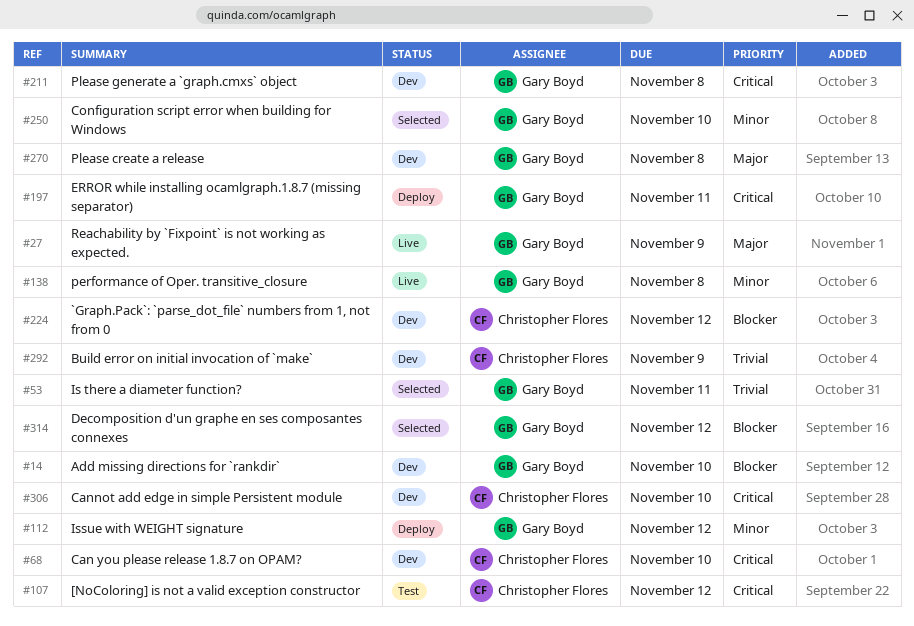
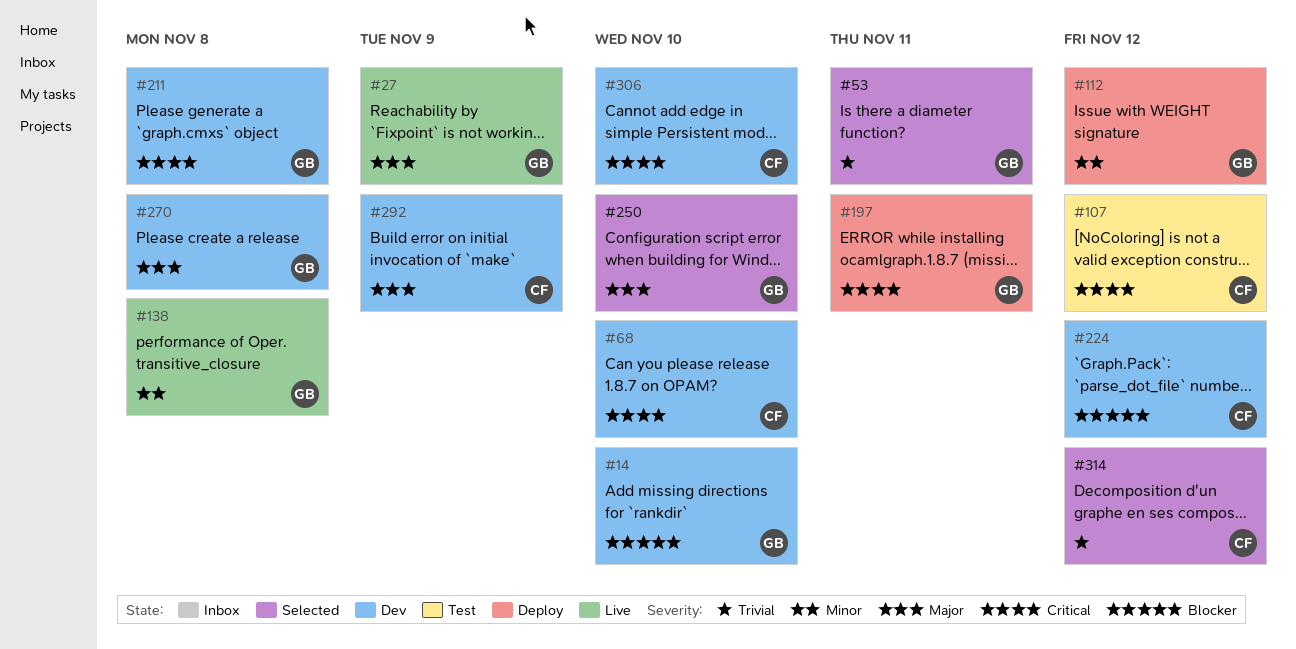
#250, priority: Minor -> Major
#292, priority: Trivial -> Major
#314, owner: Gary Boyd -> Christopher Flores
#314, priority: Blocker -> Trivial

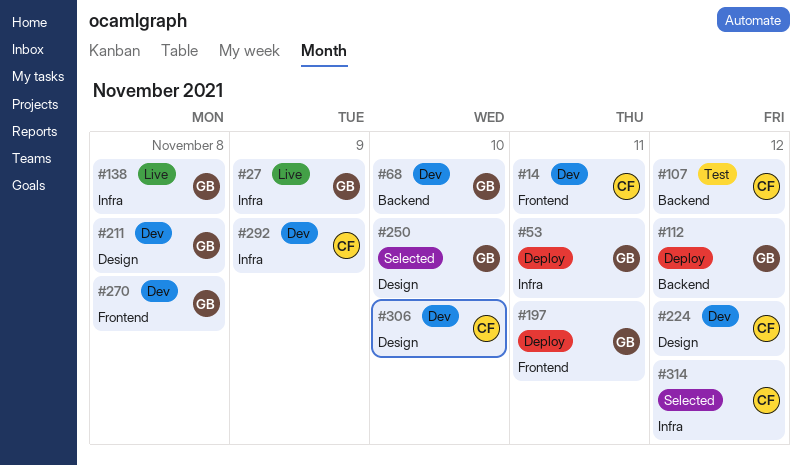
#14, owner: GB -> CF
#14, due: Nov 10 -> Nov 11
#53, status: Selected -> Deploy
#68, owner: CF -> GB

